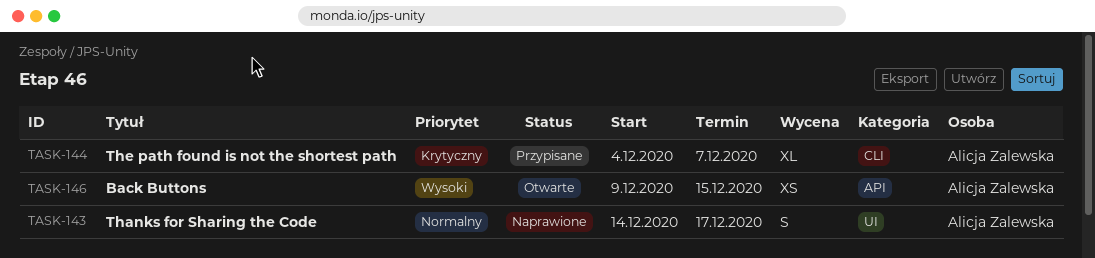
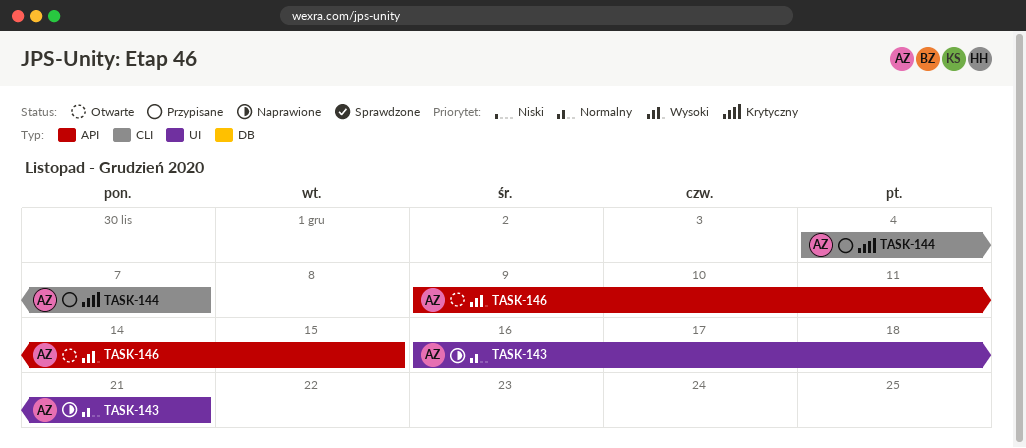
TASK-143, start: Dec 14 -> Dec 16
TASK-143, due: Dec 17 -> Dec 21

